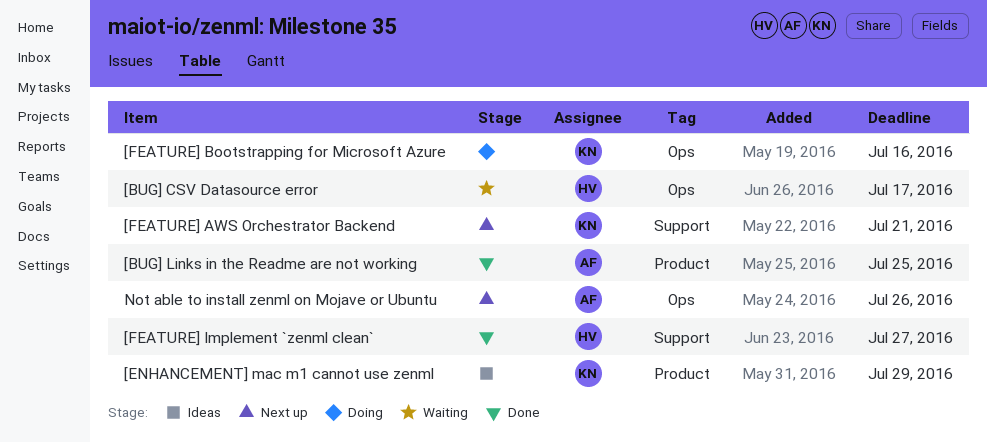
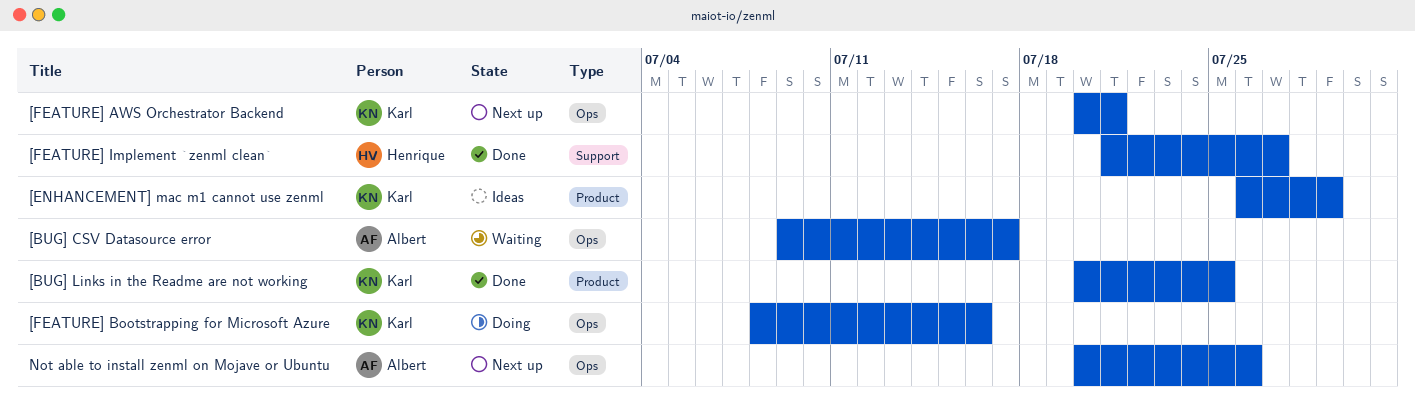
[BUG] CSV Datasource error, owner: Henrique -> Albert
[BUG] Links in the Readme are not working, owner: Albert -> Karl
[FEATURE] AWS Orchestrator Backend, label: Support -> Ops

